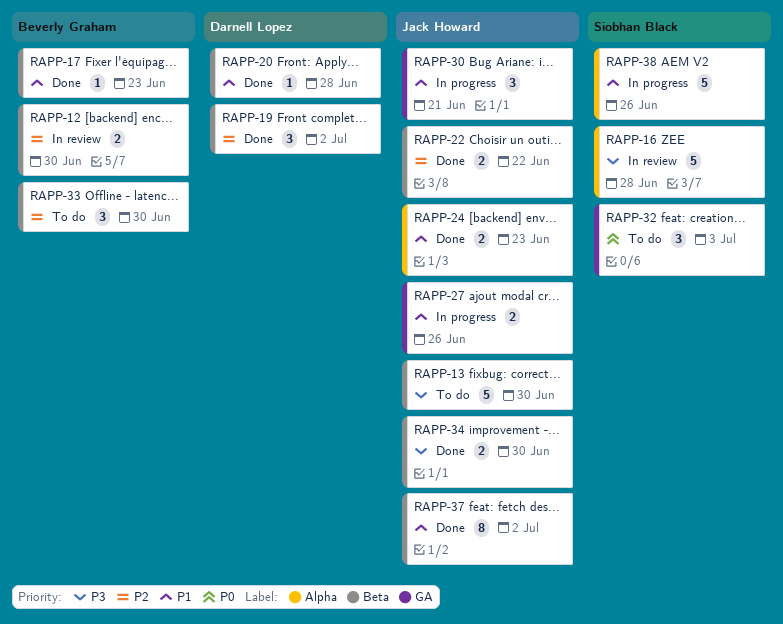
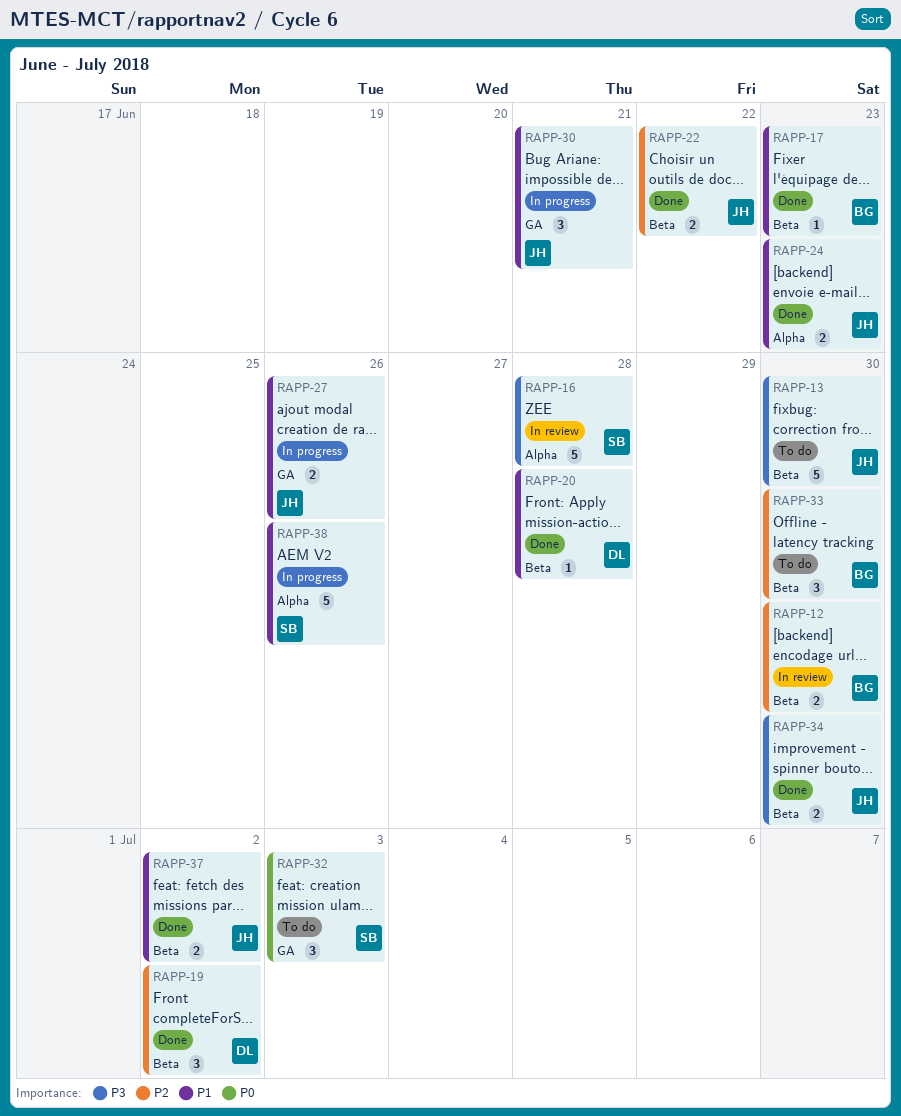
RAPP-37, estimate: 8 -> 2

